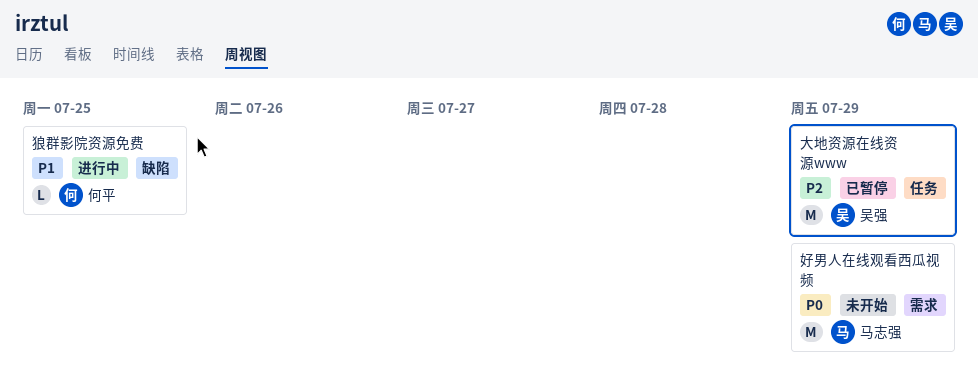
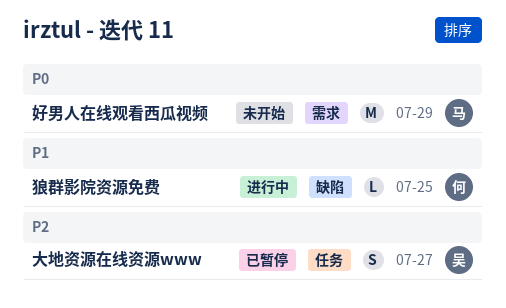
大地资源在线资源www, estimate: M -> S
大地资源在线资源www, due: Jul 29 -> Jul 27

